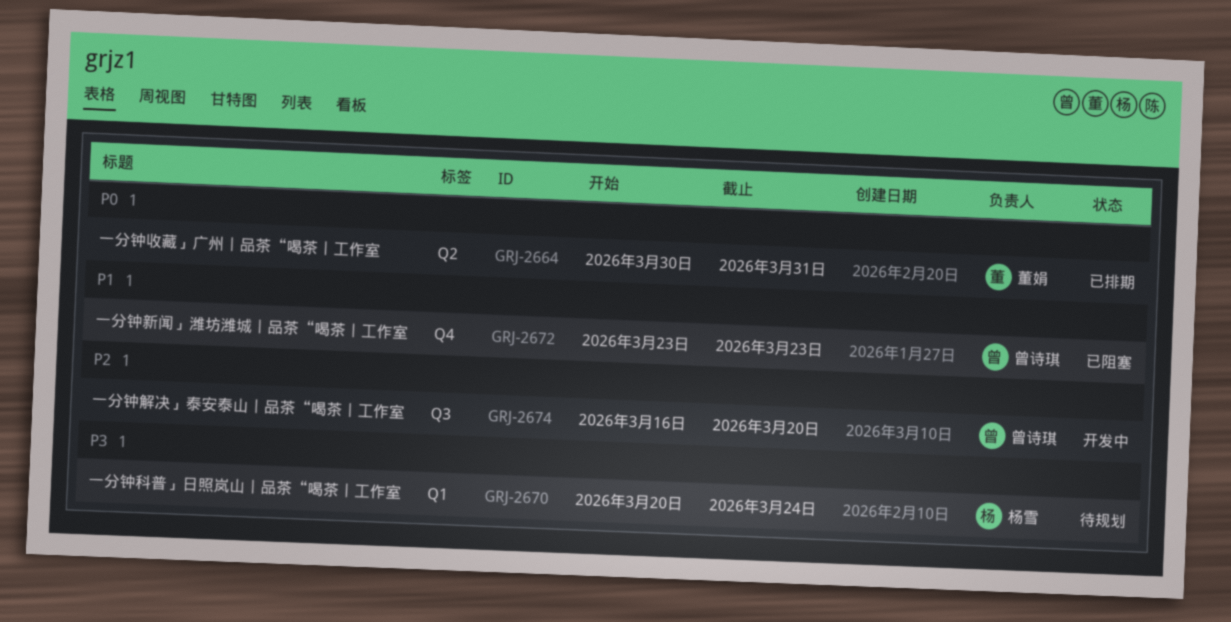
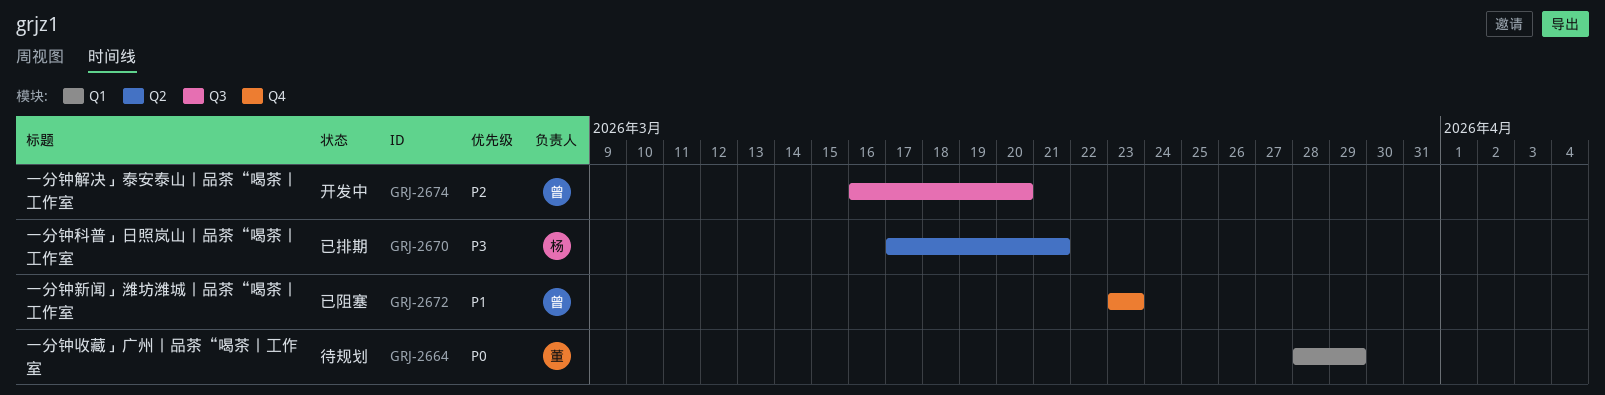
GRJ-2664, status: 已排期 -> 待规划
GRJ-2664, label: Q2 -> Q1
GRJ-2664, start: Mar 30 -> Mar 28
GRJ-2664, due: Mar 31 -> Mar 29
GRJ-2670, status: 待规划 -> 已排期
GRJ-2670, label: Q1 -> Q2
GRJ-2670, start: Mar 20 -> Mar 17
GRJ-2670, due: Mar 24 -> Mar 21

